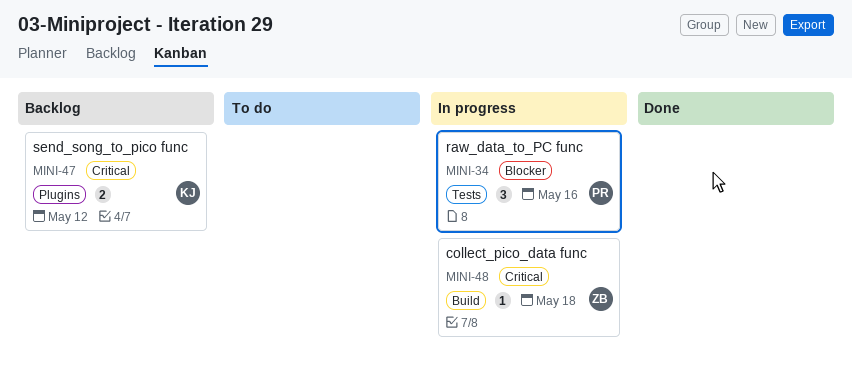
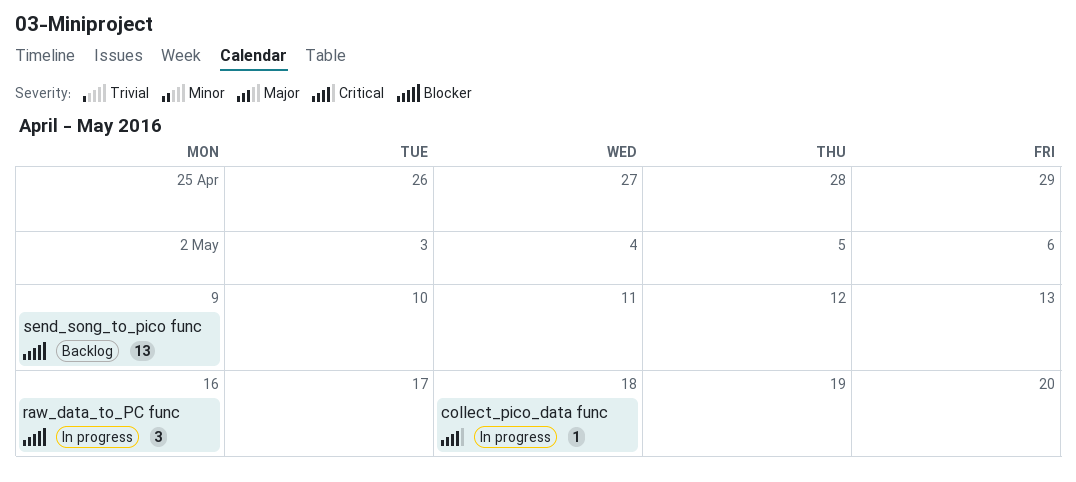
send_song_to_pico func, priority: Critical -> Blocker
send_song_to_pico func, estimate: 2 -> 13
send_song_to_pico func, due: May 12 -> May 9

